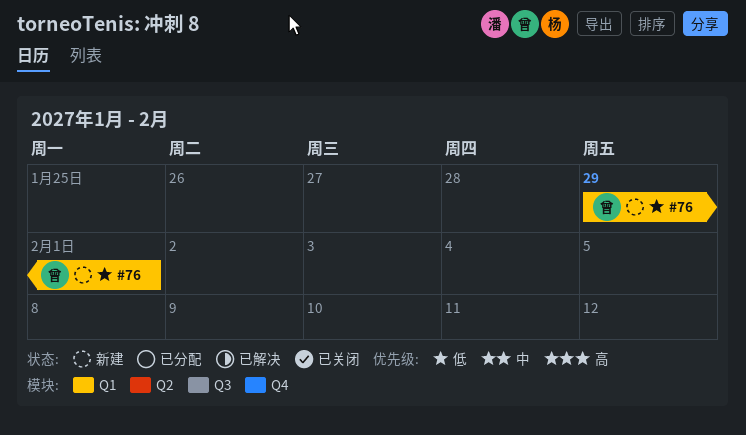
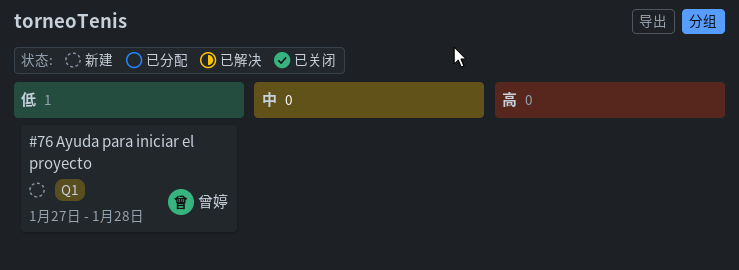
#76, start: Jan 29 -> Jan 27
#76, due: Feb 1 -> Jan 28

